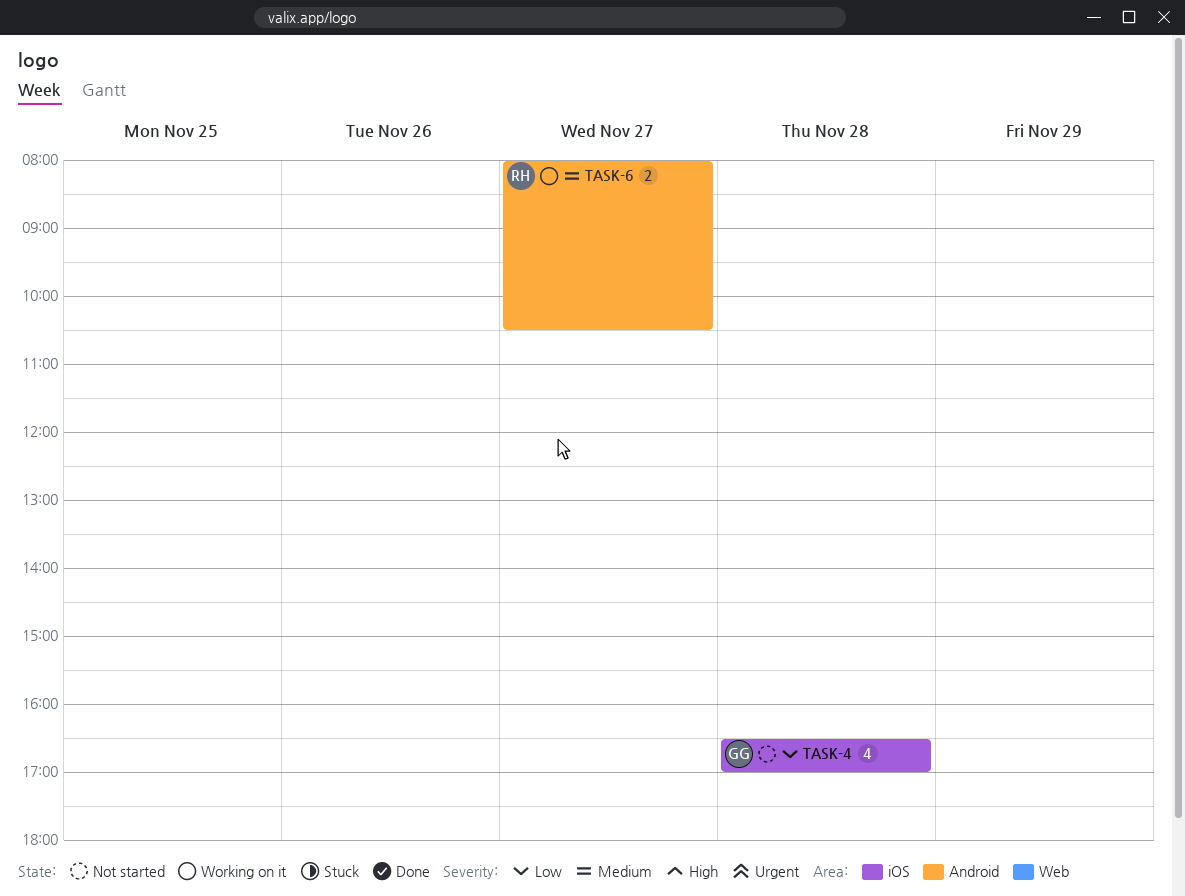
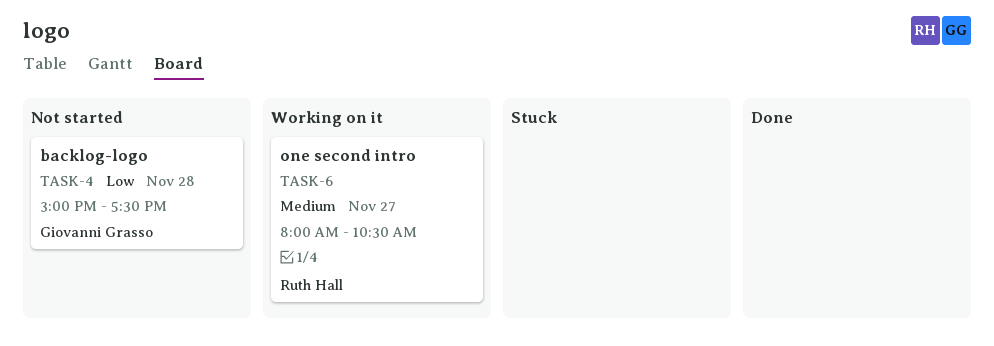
TASK-4, begins: 16:30 -> 15:00
TASK-4, ends: 17:00 -> 17:30

